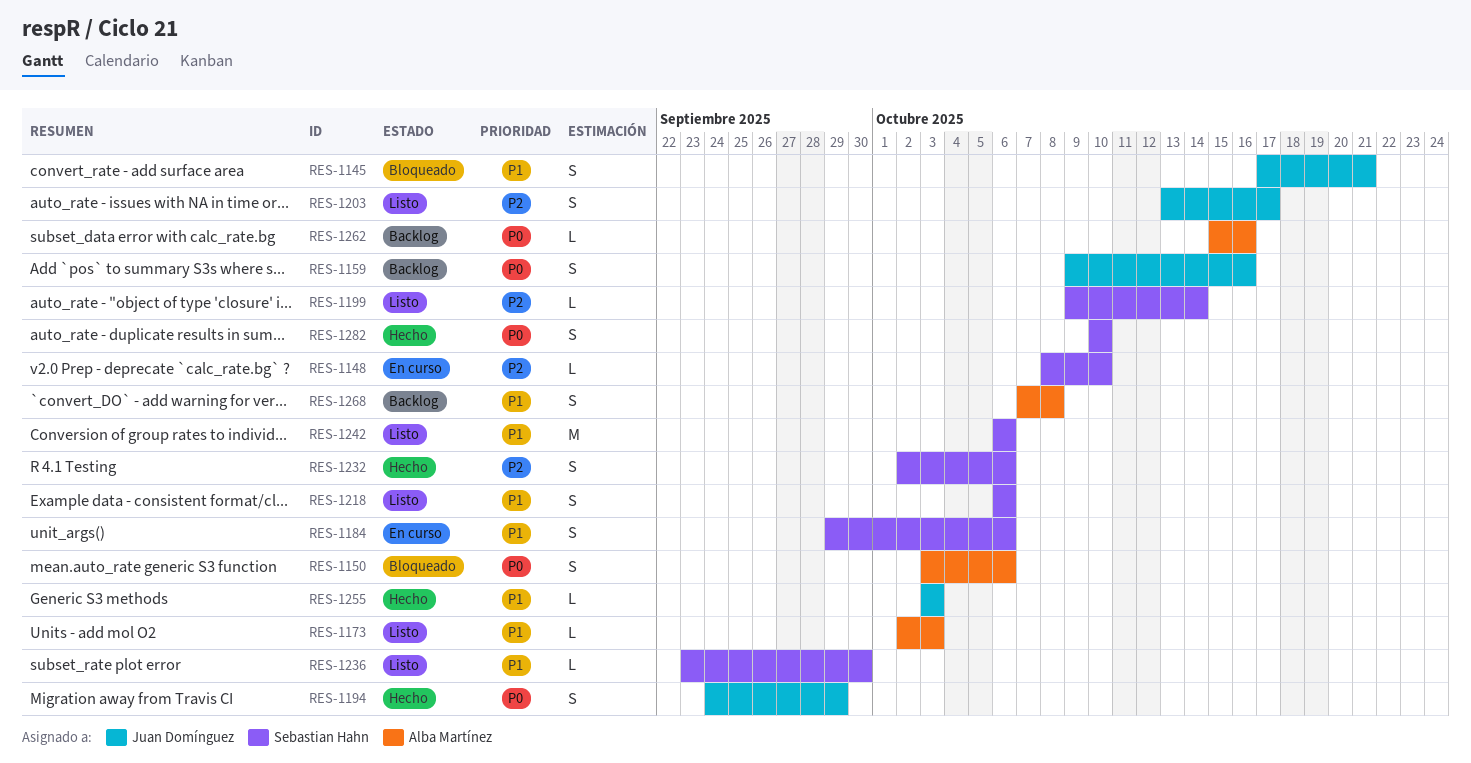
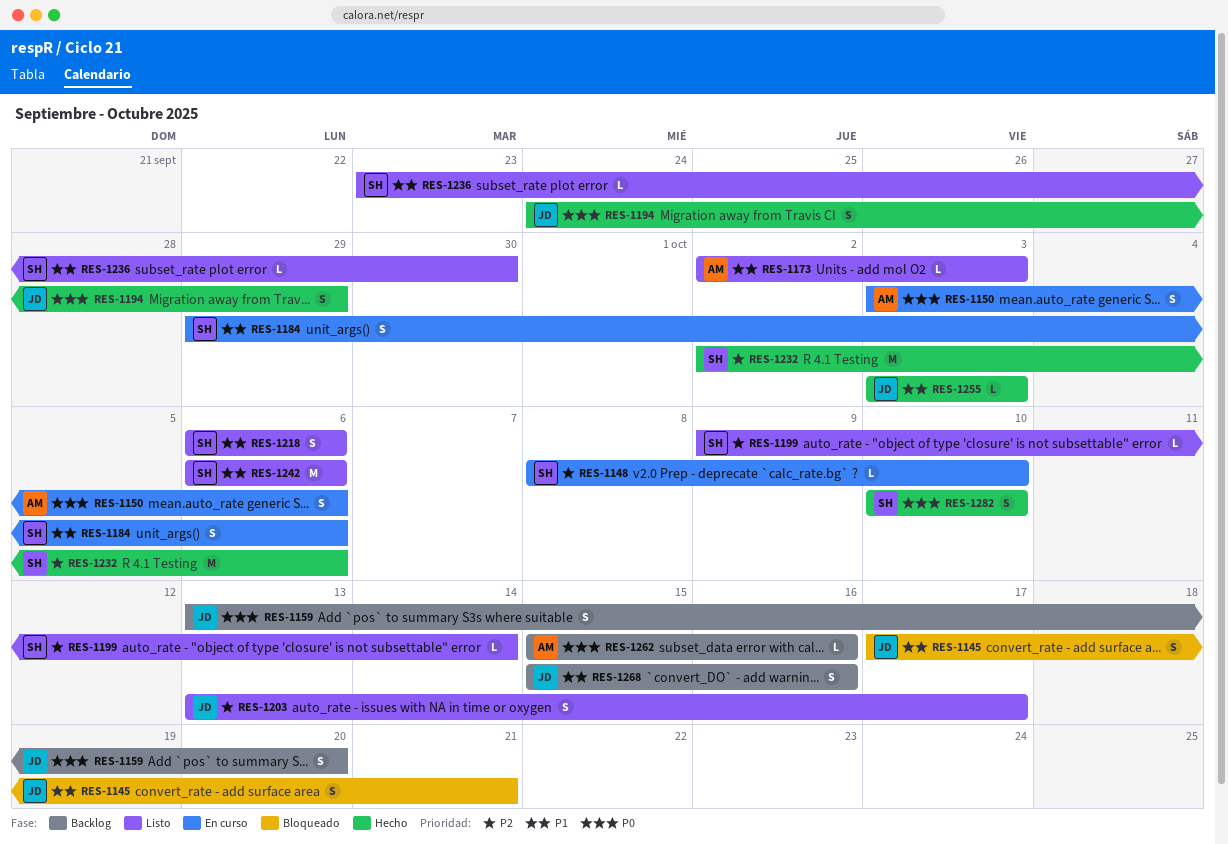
RES-1150, status: Bloqueado -> En curso
RES-1159, start: Oct 9 -> Oct 13
RES-1159, due: Oct 16 -> Oct 20
RES-1232, estimate: S -> M
RES-1268, owner: Alba Martínez -> Juan Domínguez
RES-1268, start: Oct 7 -> Oct 15
RES-1268, due: Oct 8 -> Oct 16

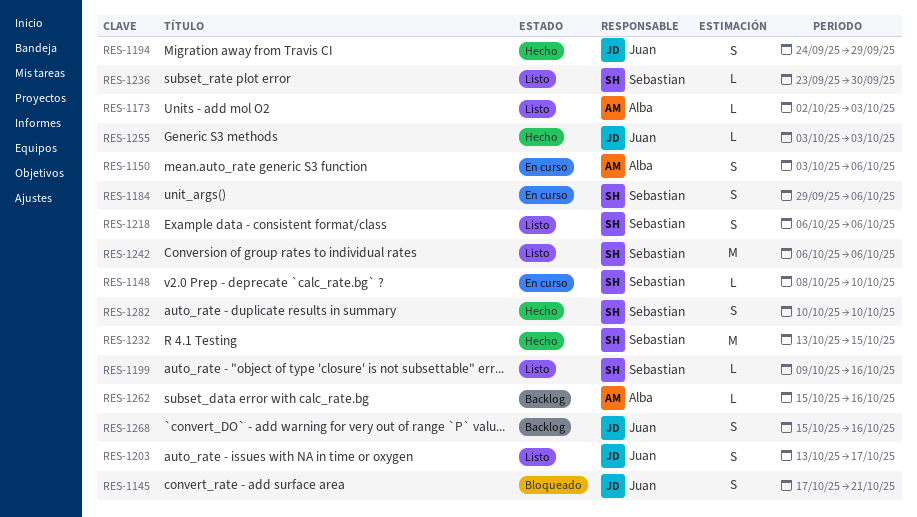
RES-1159: present -> none
RES-1199, due: Oct 14 -> Oct 16
RES-1232, start: Oct 2 -> Oct 13
RES-1232, due: Oct 6 -> Oct 15

